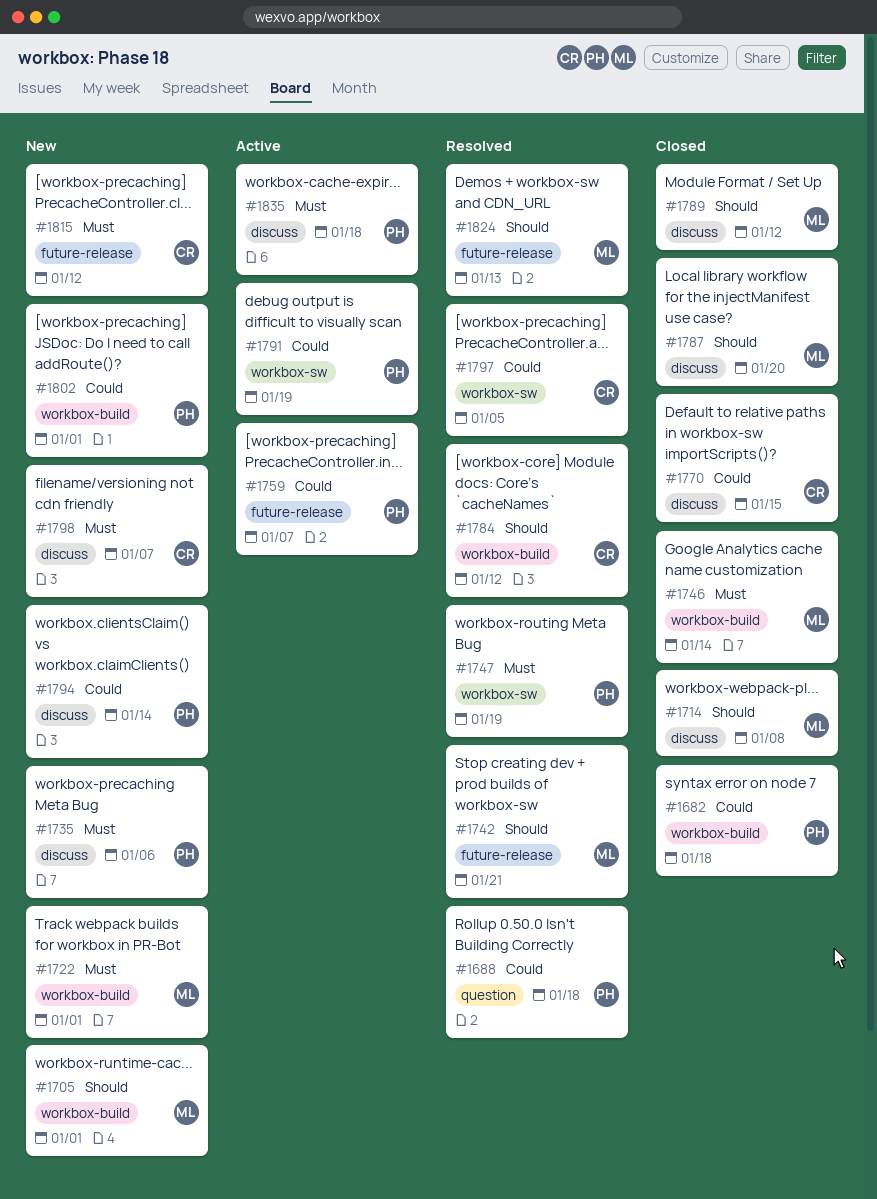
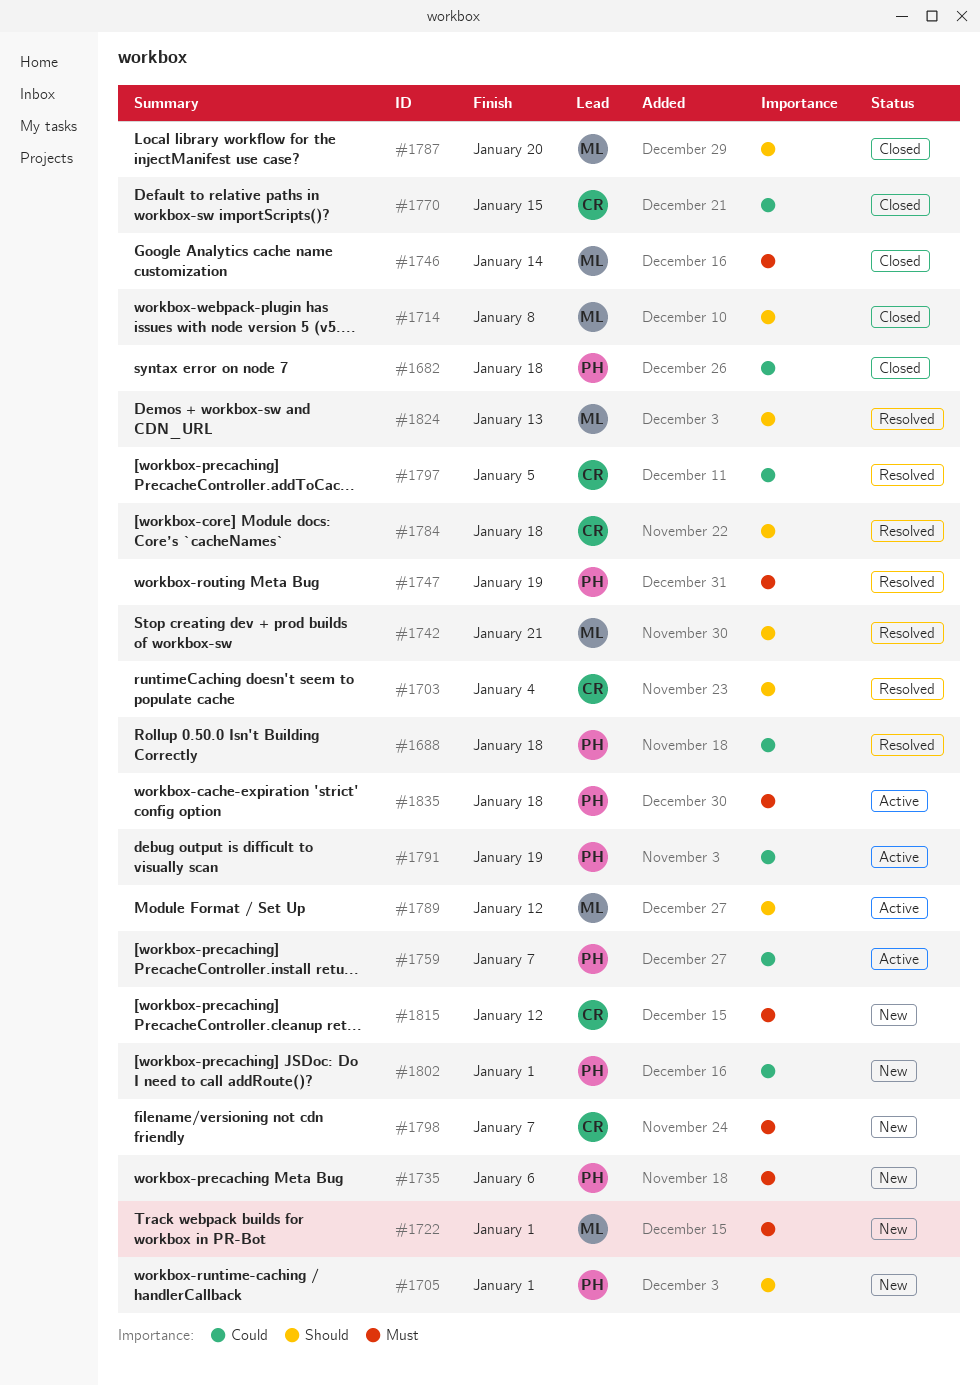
#1703: none -> present
#1705, owner: ML -> PH
#1784, due: Jan 12 -> Jan 18
#1789, status: Closed -> Active
#1794: present -> none

